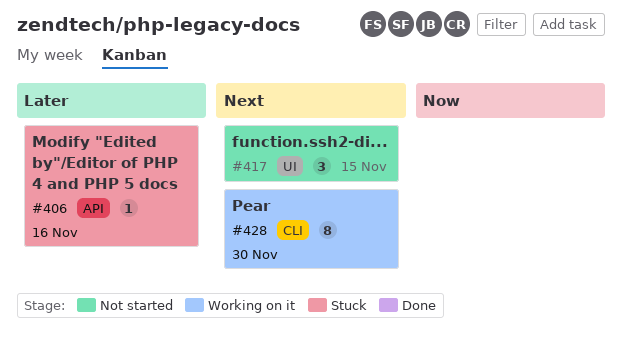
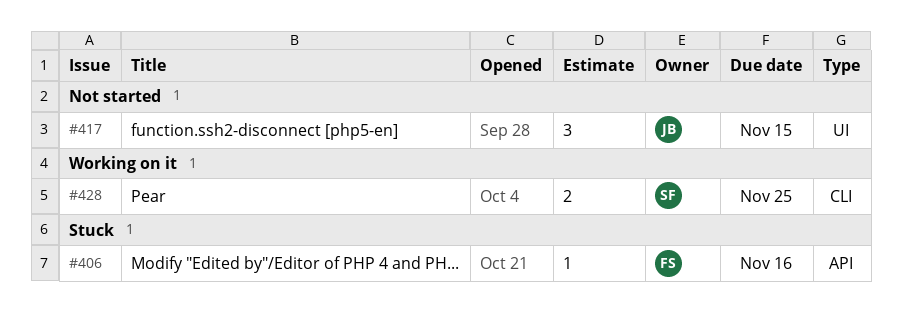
#428, estimate: 8 -> 2
#428, due: Nov 30 -> Nov 25

